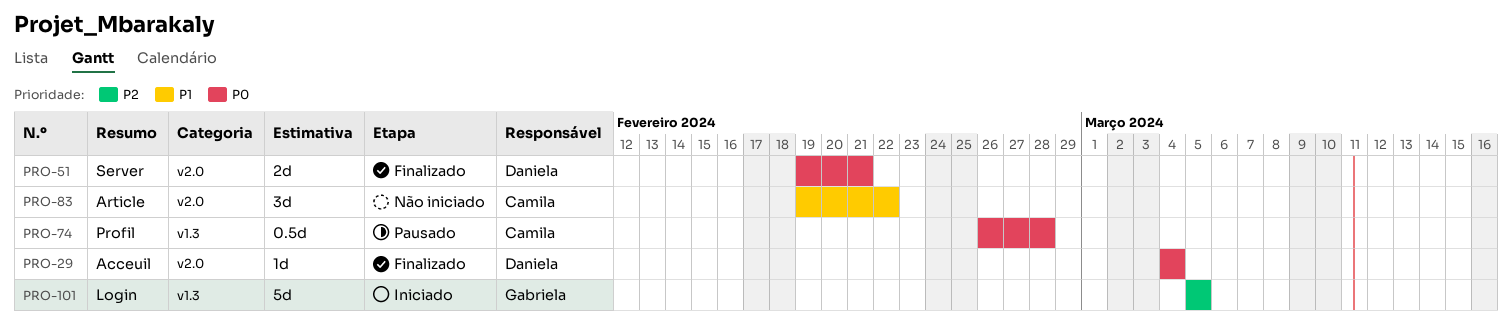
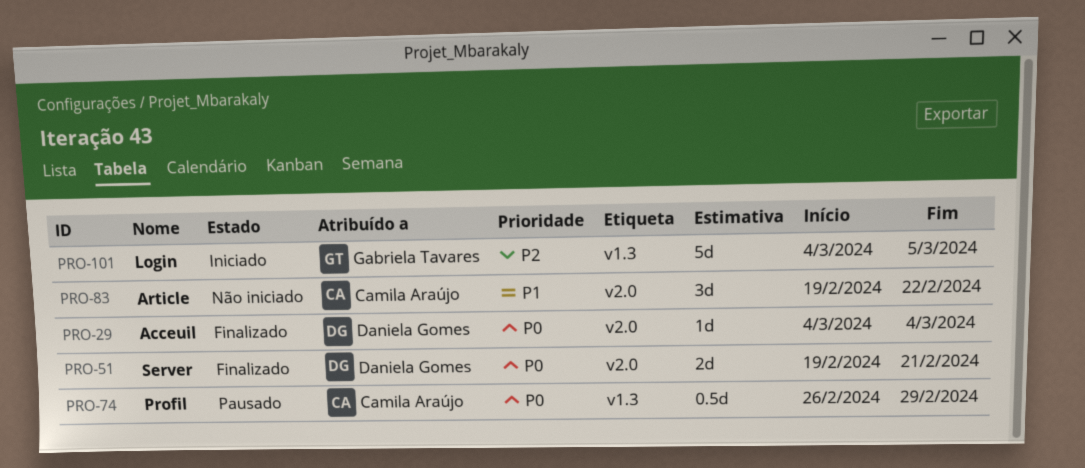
PRO-74, due: Feb 28 -> Feb 29
PRO-101, start: Mar 5 -> Mar 4

